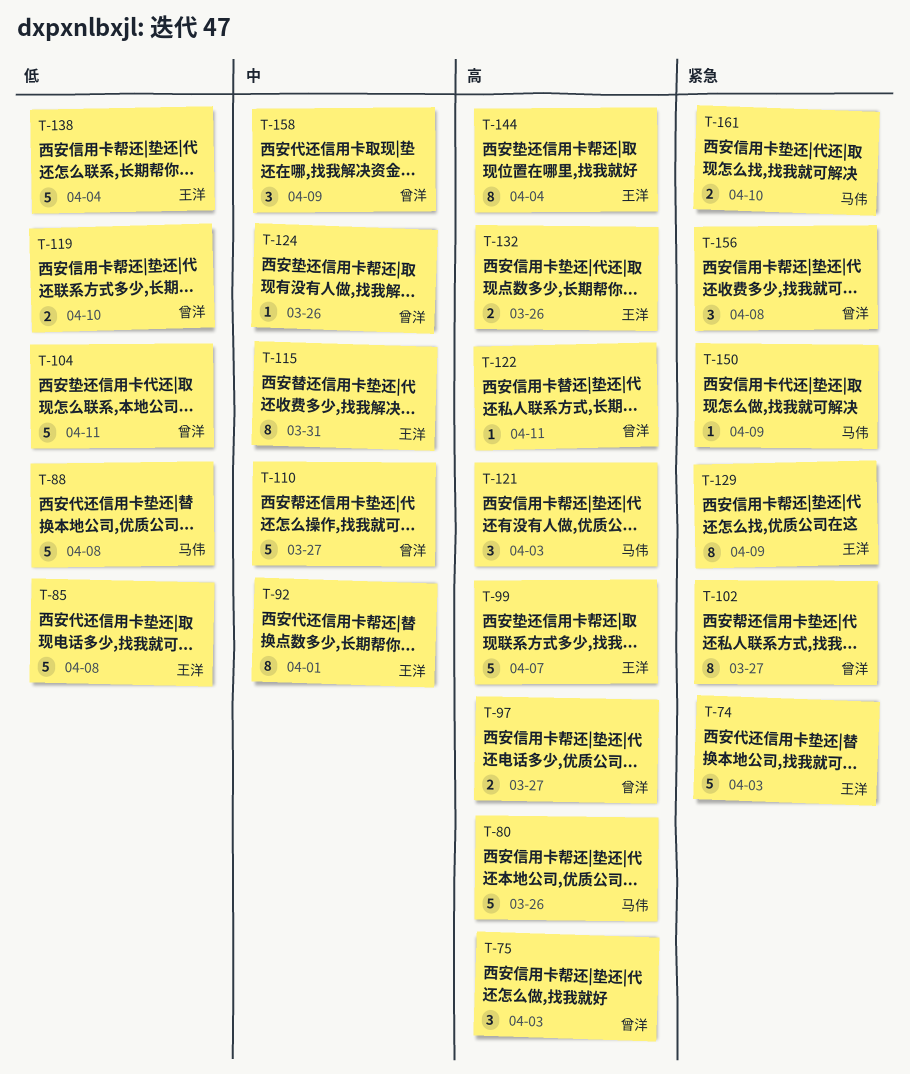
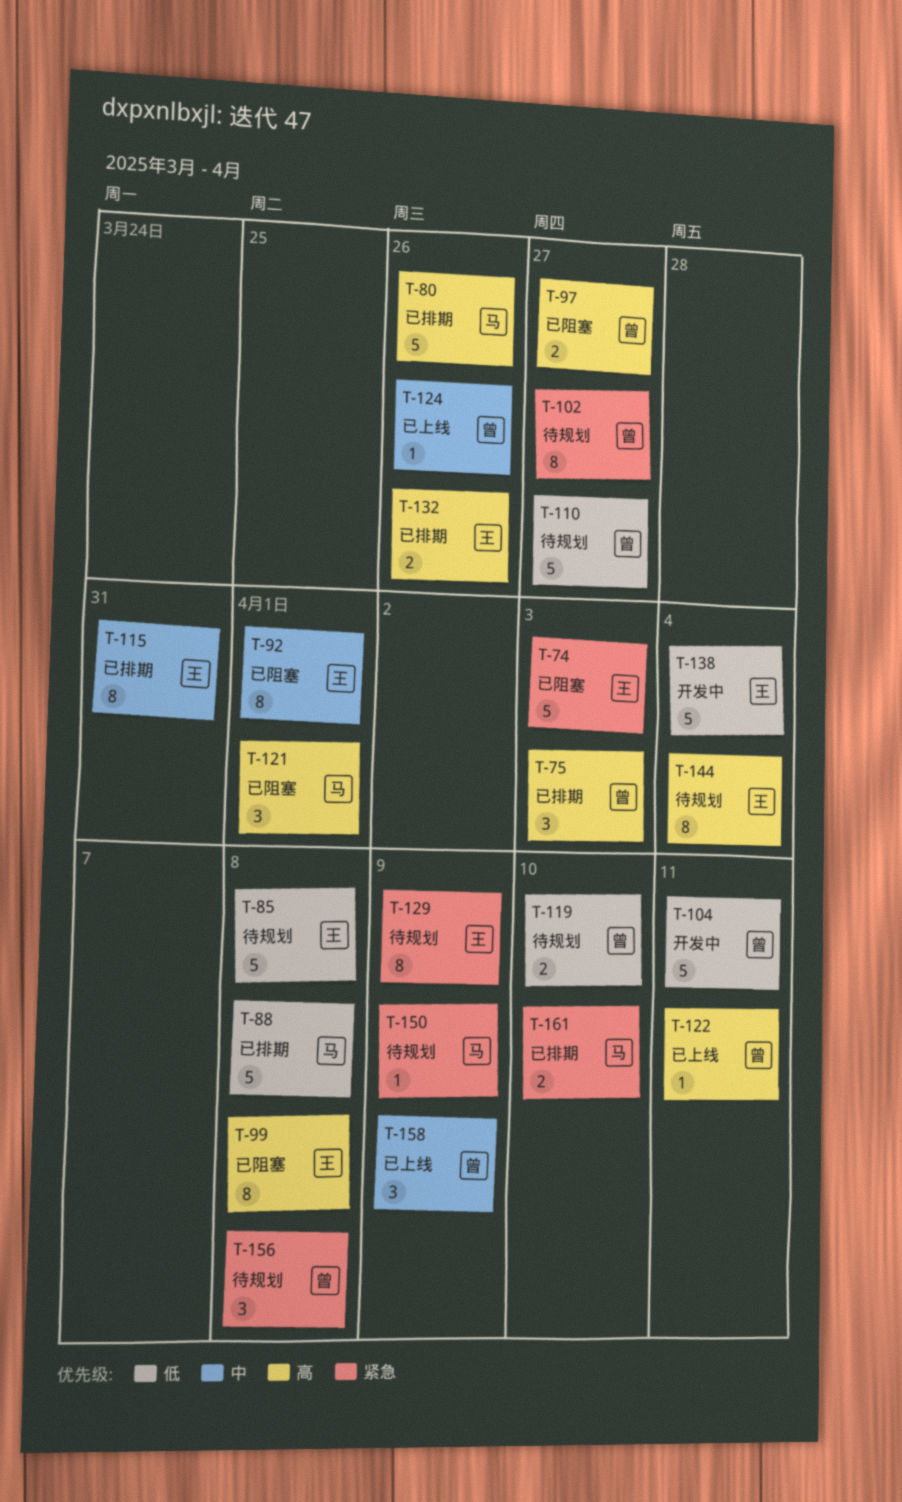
T-99, estimate: 5 -> 8
T-99, due: Apr 7 -> Apr 8
T-110, priority: 中 -> 低
T-121, due: Apr 3 -> Apr 1

